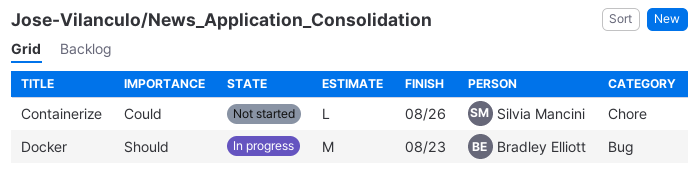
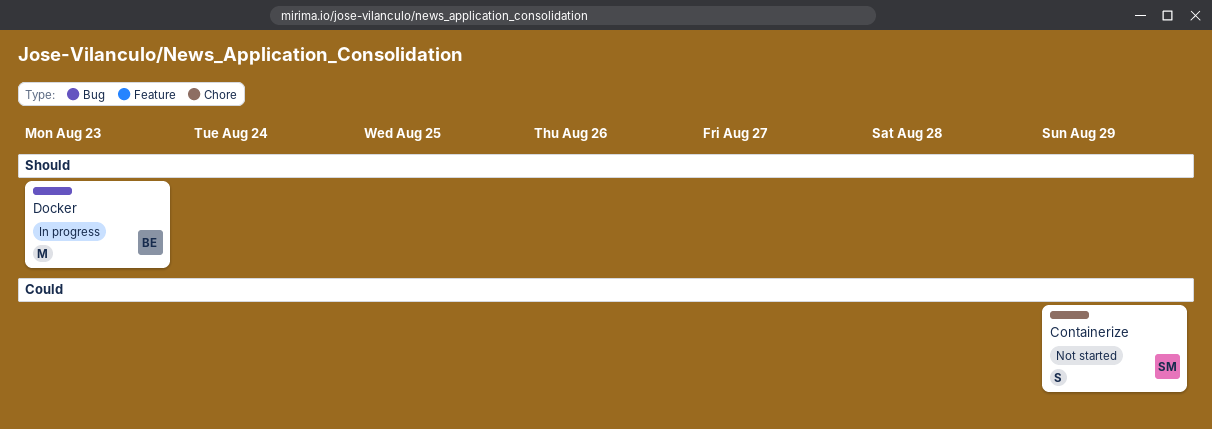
Containerize, estimate: L -> S
Containerize, due: Aug 26 -> Aug 29

